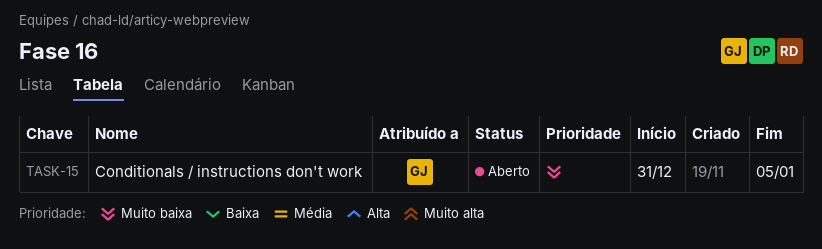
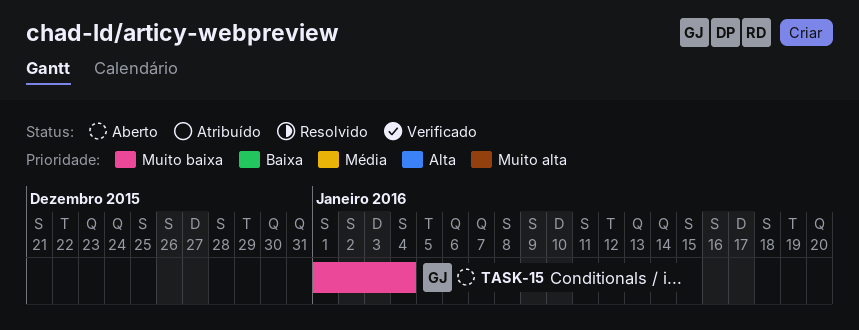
TASK-15, start: Dec 31 -> Jan 1
TASK-15, due: Jan 5 -> Jan 4

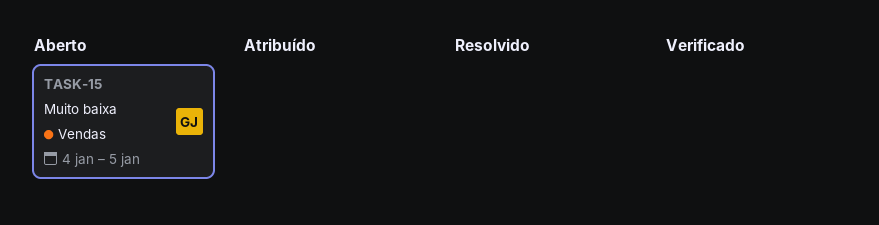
TASK-15, start: Jan 1 -> Jan 4
TASK-15, due: Jan 4 -> Jan 5

